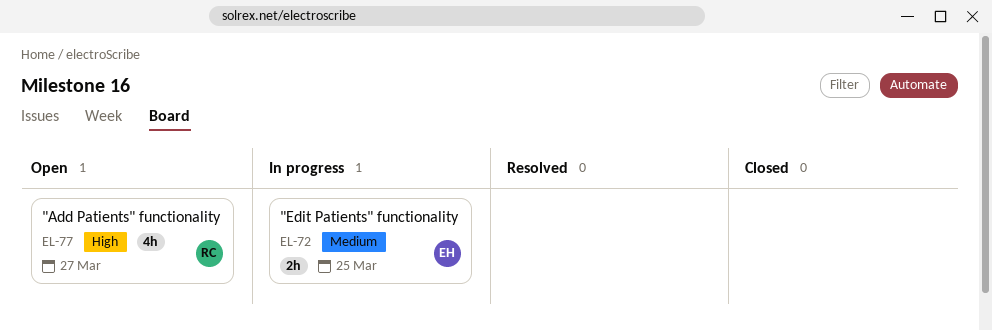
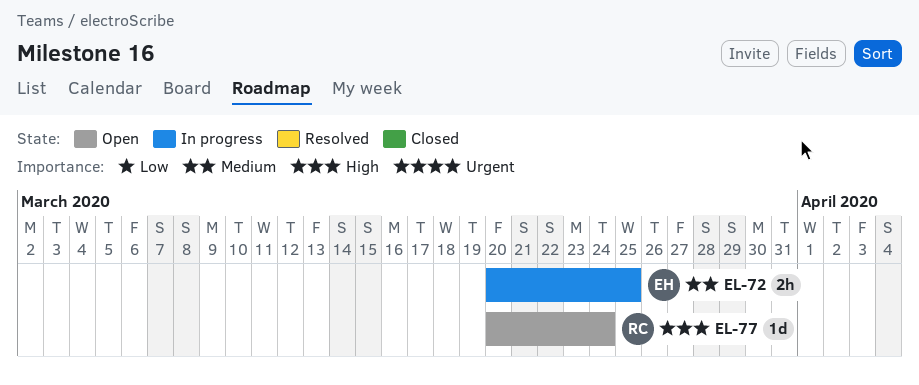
EL-77, estimate: 4h -> 1d
EL-77, due: Mar 27 -> Mar 24

